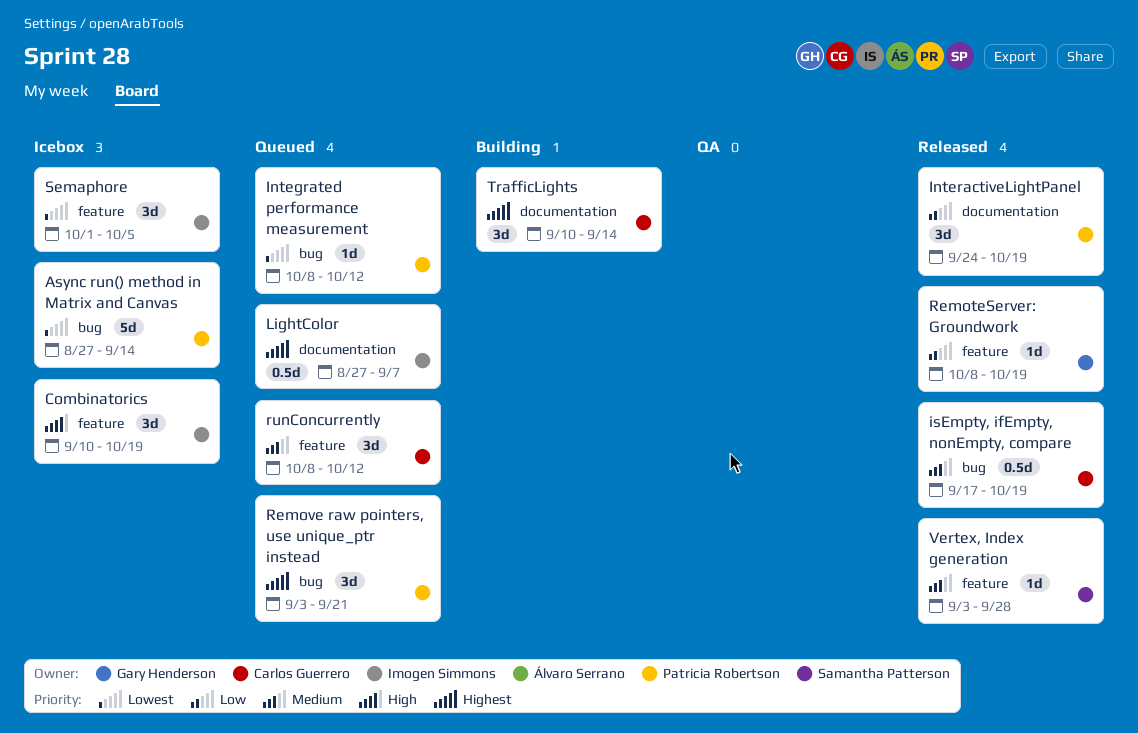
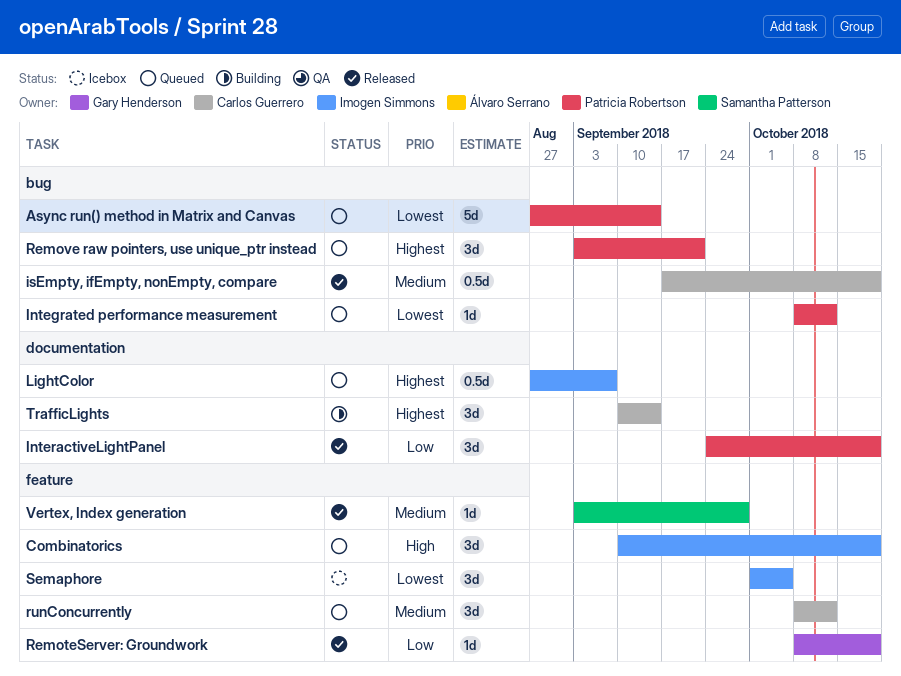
Async run() method in Matrix and Canvas, status: Icebox -> Queued
Combinatorics, status: Icebox -> Queued

